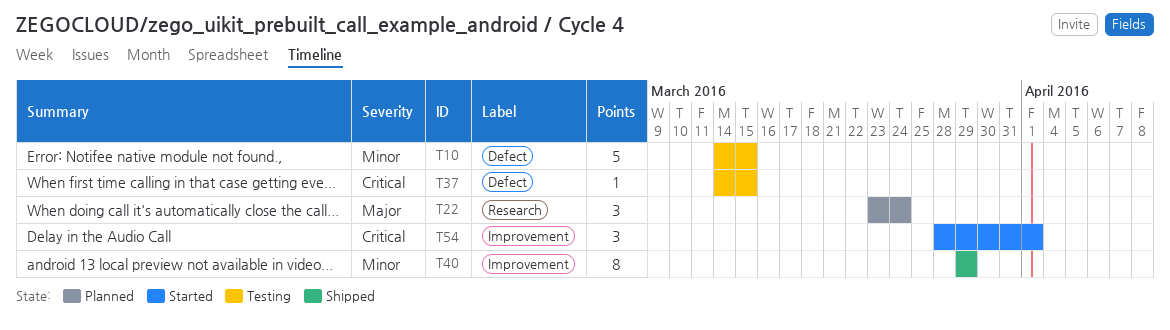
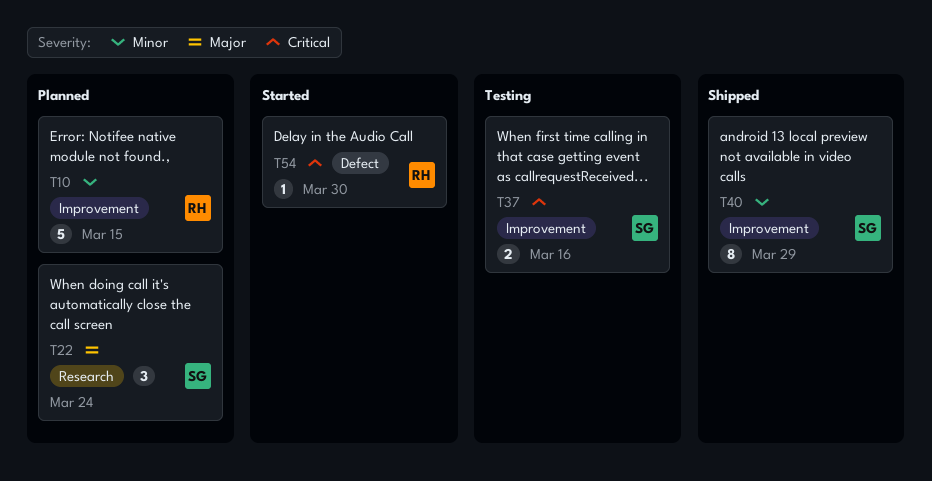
T10, status: Testing -> Planned
T10, label: Defect -> Improvement
T37, label: Defect -> Improvement
T37, estimate: 1 -> 2
T37, due: Mar 15 -> Mar 16
T54, label: Improvement -> Defect
T54, estimate: 3 -> 1
T54, due: Apr 1 -> Mar 30

